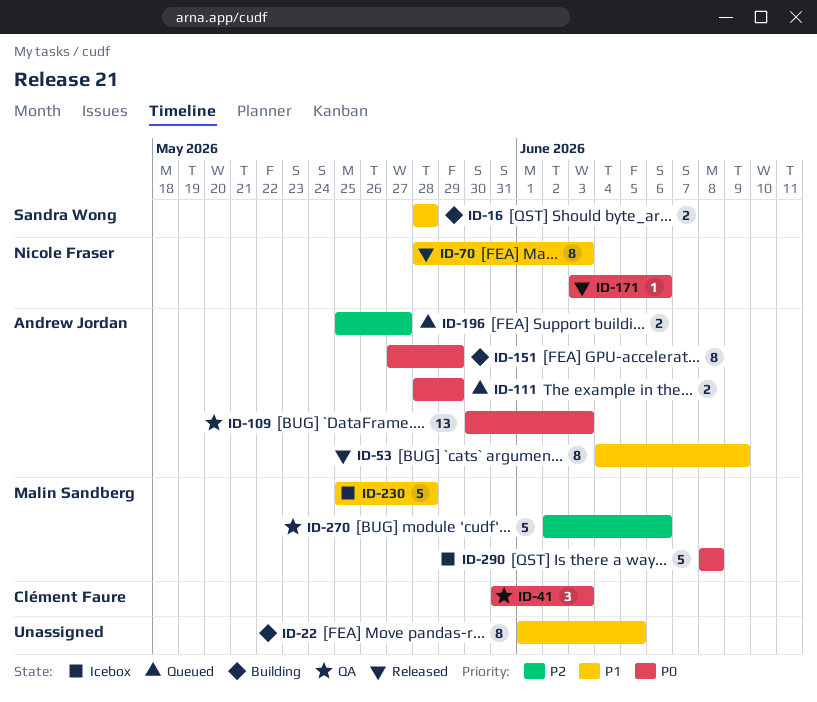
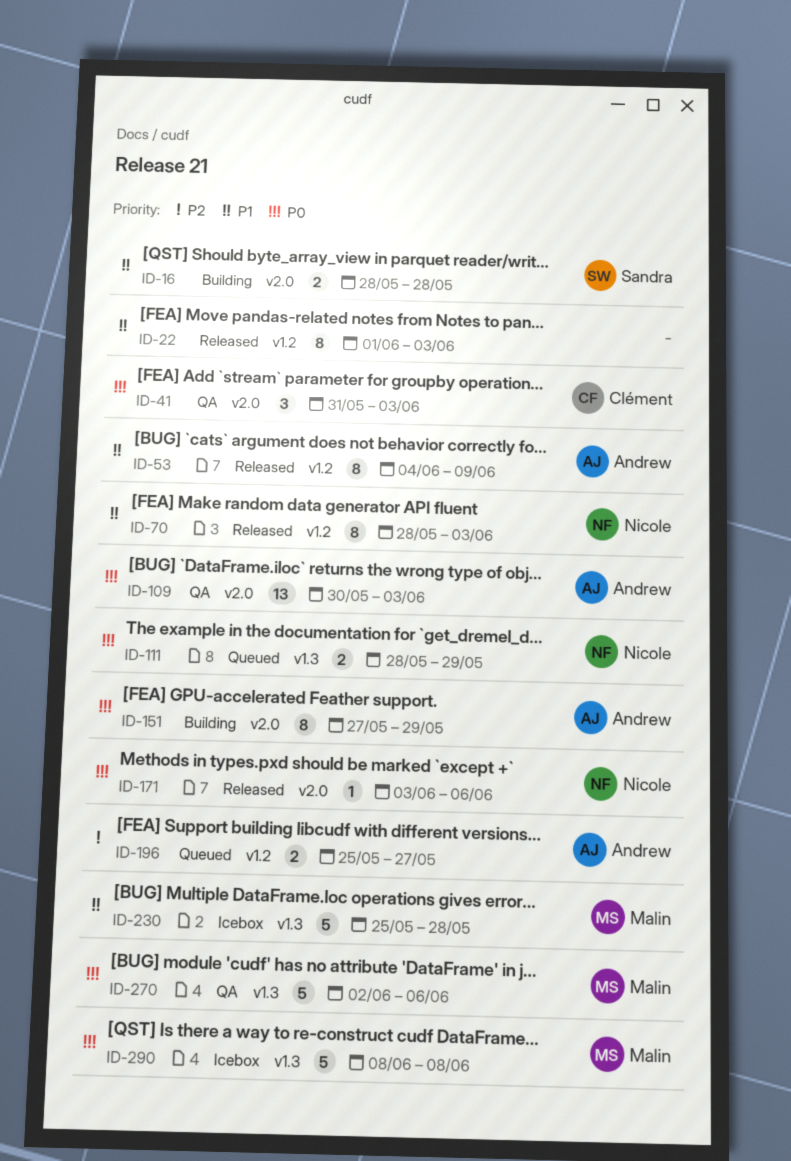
ID-22, status: Building -> Released
ID-22, due: Jun 5 -> Jun 3
ID-111, owner: Andrew Jordan -> Nicole Fraser
ID-270, priority: P2 -> P0

